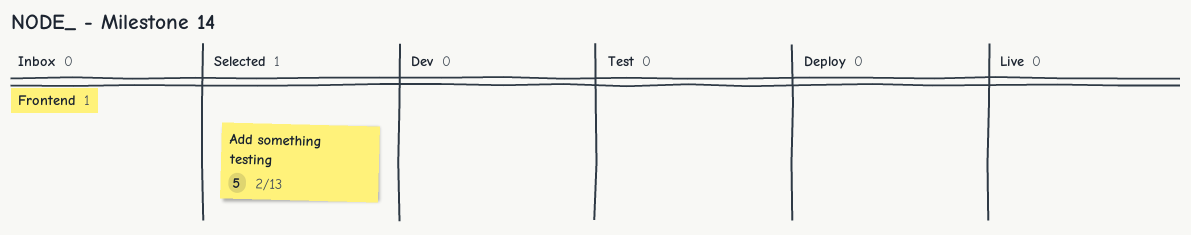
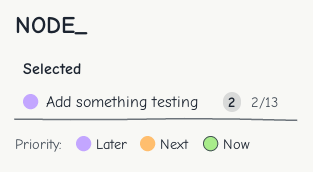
Add something testing, estimate: 5 -> 2

